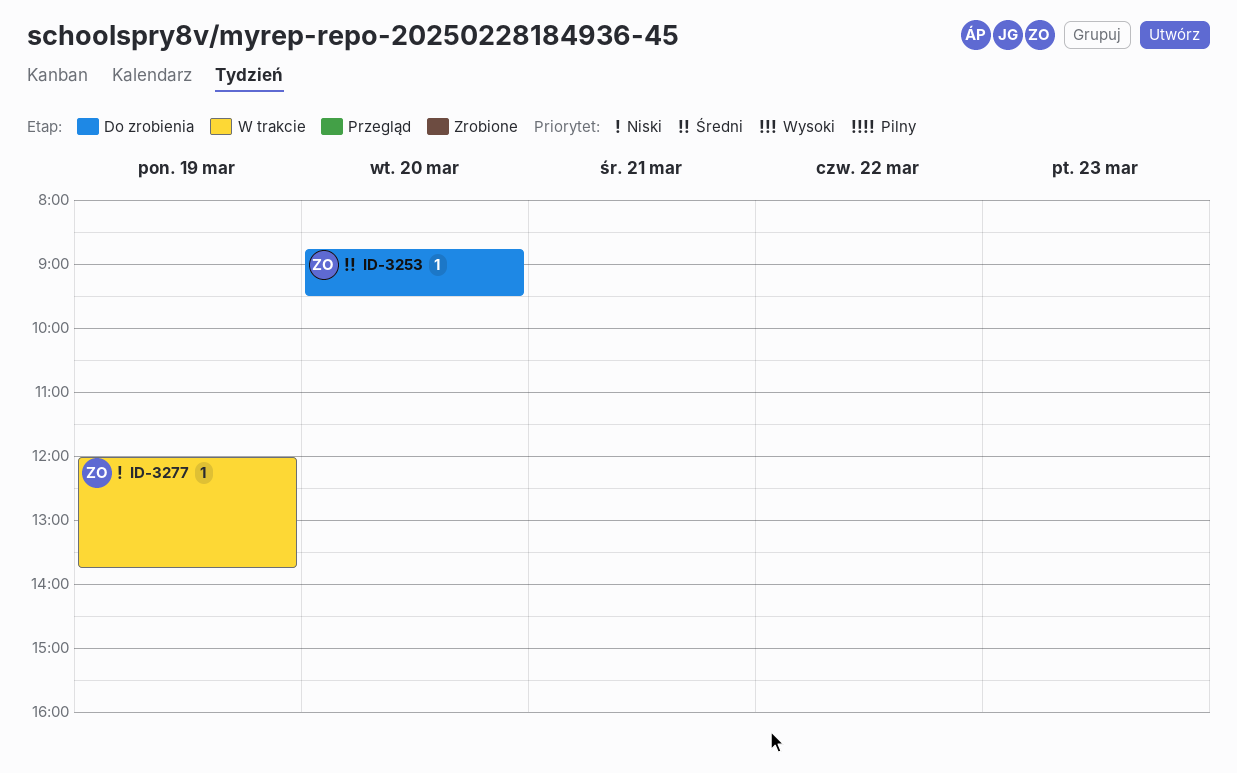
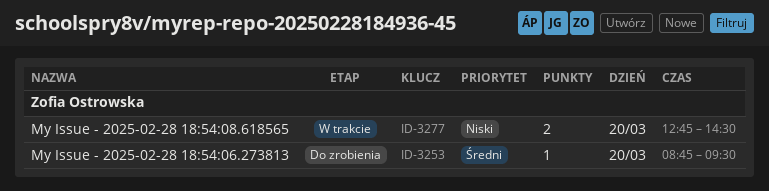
ID-3277, estimate: 1 -> 2
ID-3277, day: Mar 19 -> Mar 20
ID-3277, begins: 12:00 -> 12:45
ID-3277, ends: 13:45 -> 14:30

